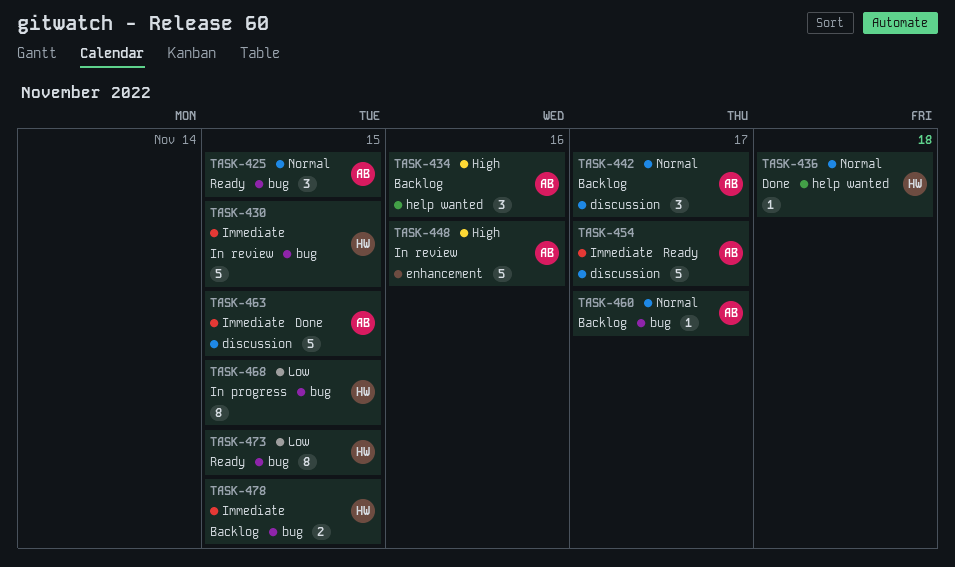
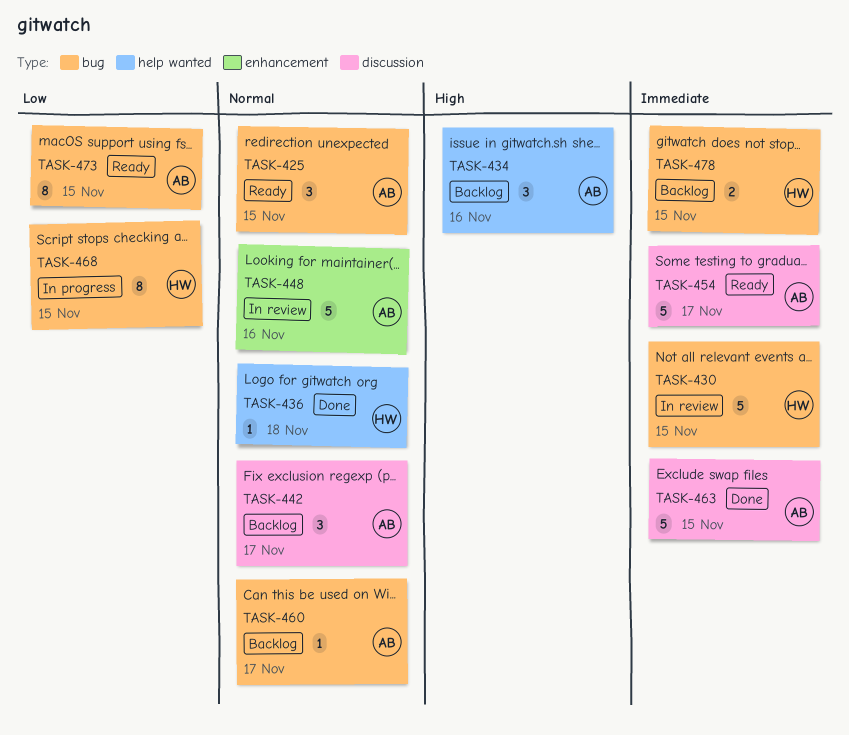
TASK-448, priority: High -> Normal
TASK-473, owner: HW -> AB

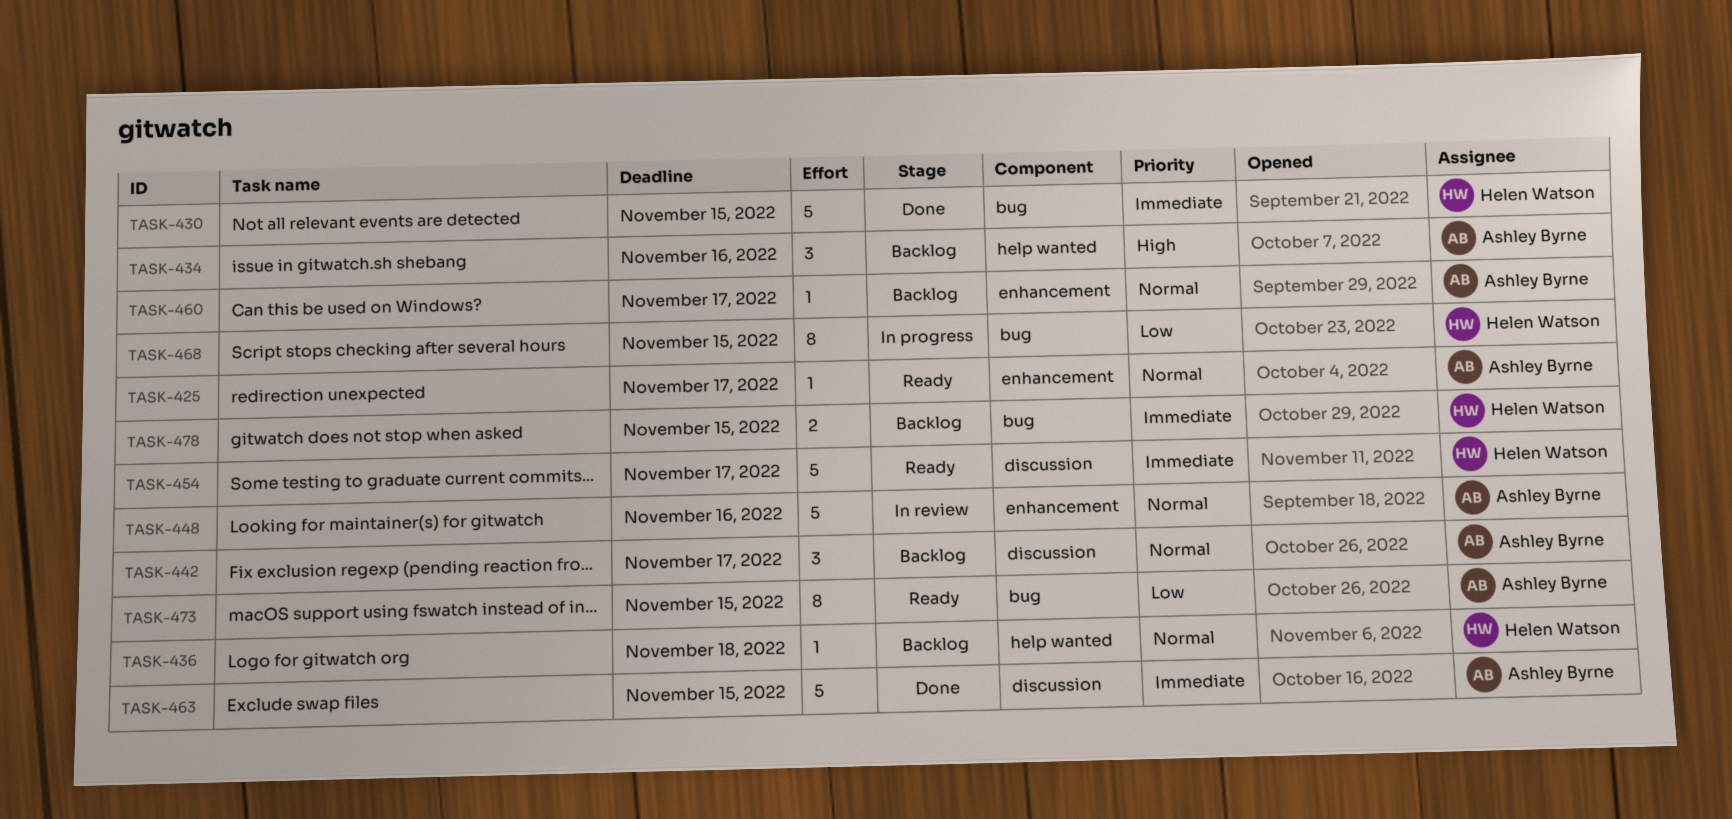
TASK-425, label: bug -> enhancement
TASK-425, estimate: 3 -> 1
TASK-425, due: Nov 15 -> Nov 17
TASK-430, status: In review -> Done
TASK-436, status: Done -> Backlog
TASK-454, owner: Ashley Byrne -> Helen Watson
TASK-460, label: bug -> enhancement

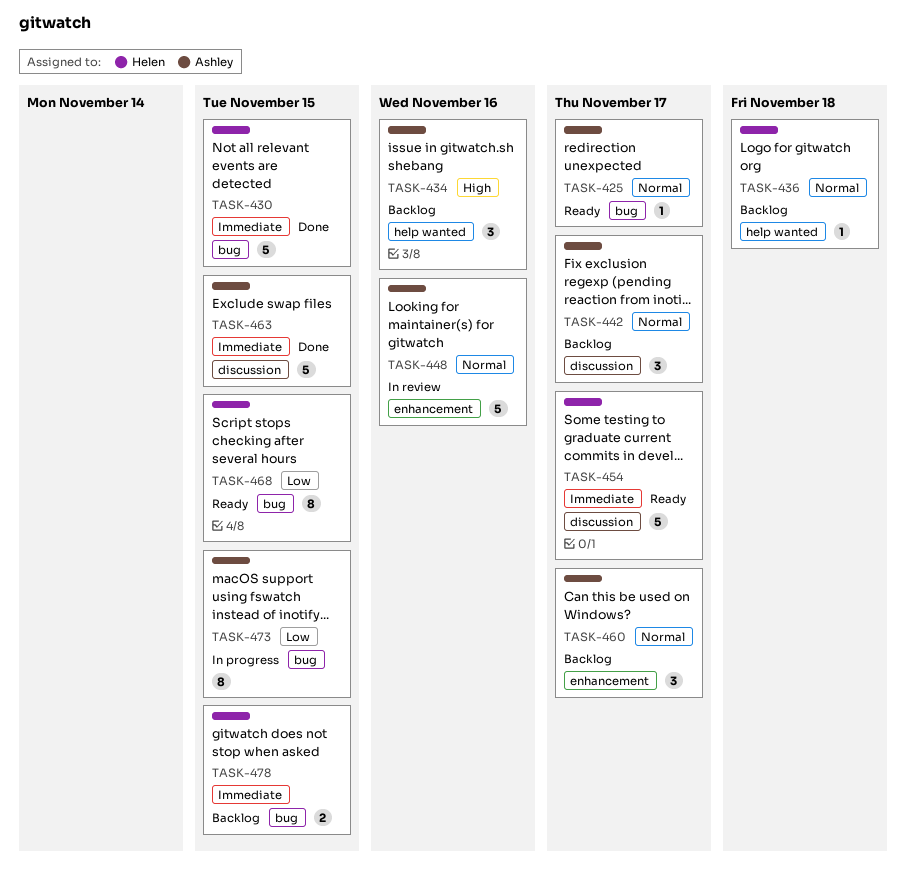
TASK-425, label: enhancement -> bug
TASK-460, estimate: 1 -> 3
TASK-468, status: In progress -> Ready
TASK-473, status: Ready -> In progress

